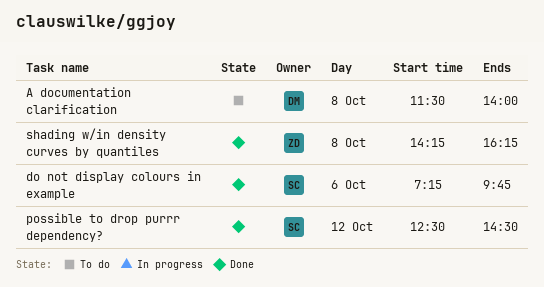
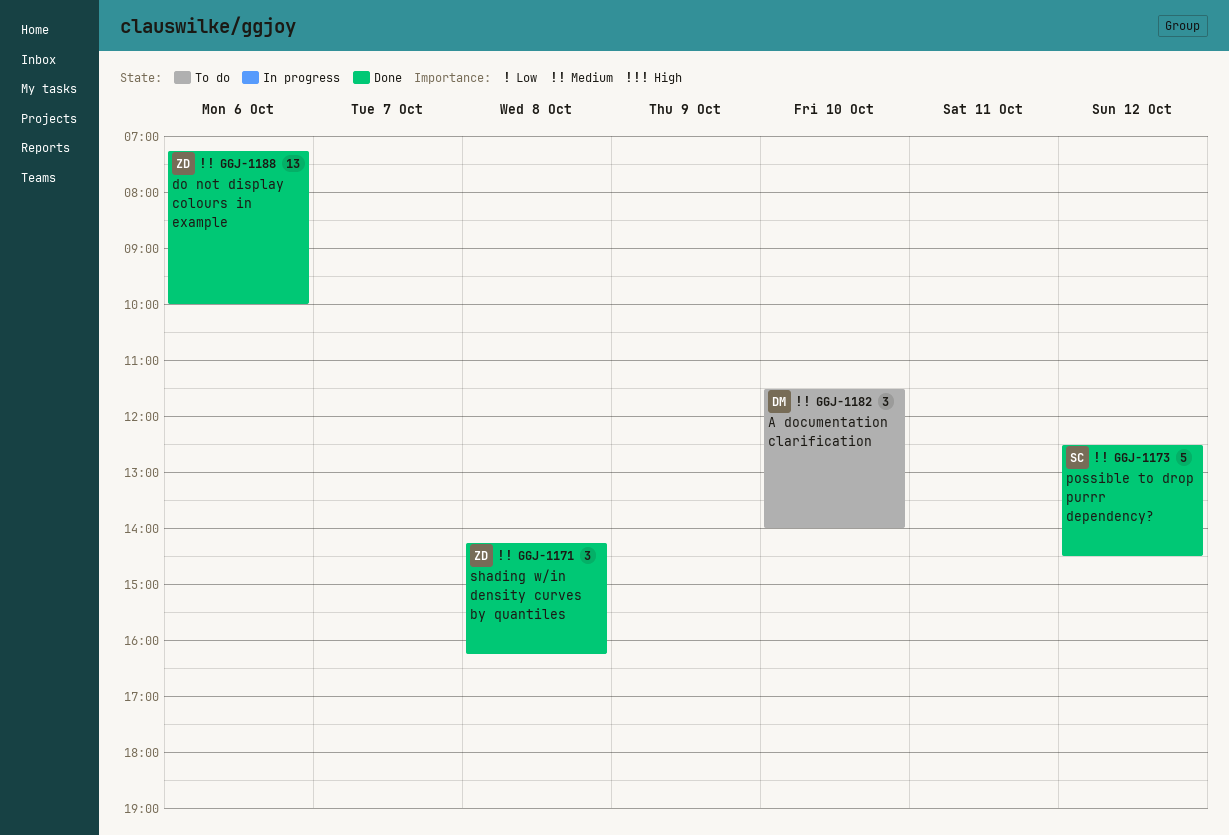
A documentation clarification, day: Oct 8 -> Oct 10
do not display colours in example, owner: SC -> ZD
do not display colours in example, ends: 09:45 -> 10:00

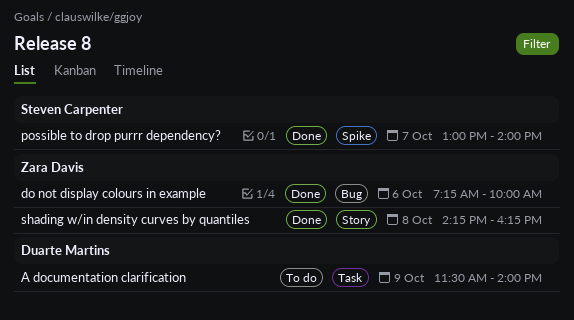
A documentation clarification, day: Oct 10 -> Oct 9
possible to drop purrr dependency?, day: Oct 12 -> Oct 7
possible to drop purrr dependency?, begins: 12:30 -> 13:00
possible to drop purrr dependency?, ends: 14:30 -> 14:00

